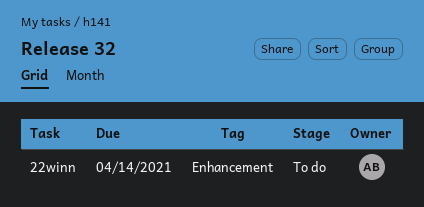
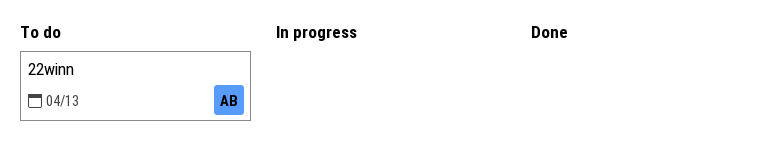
22winn, due: Apr 14 -> Apr 13

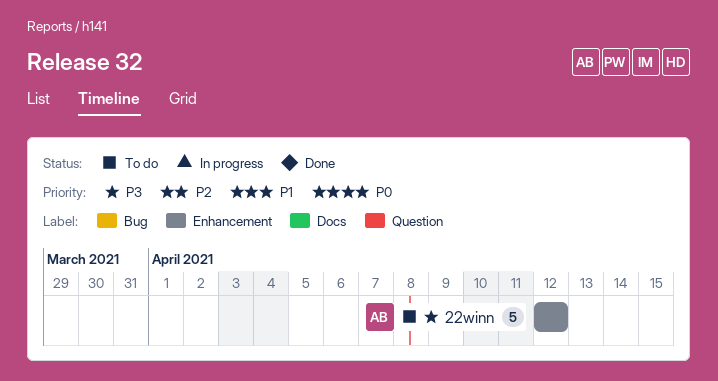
22winn, due: Apr 13 -> Apr 12

